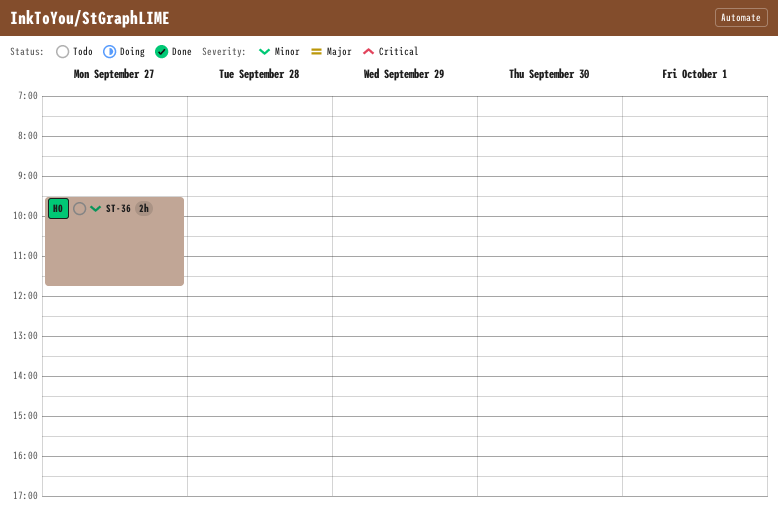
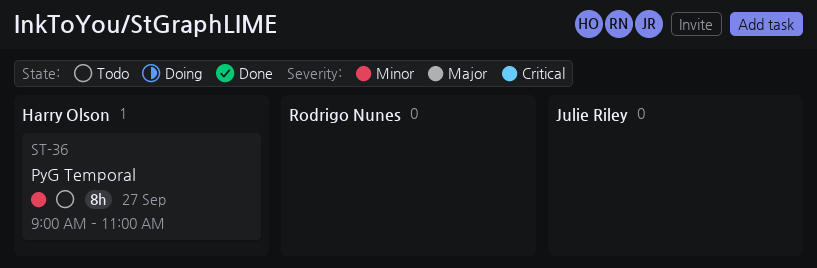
ST-36, estimate: 2h -> 8h
ST-36, begins: 09:30 -> 09:00
ST-36, ends: 11:45 -> 11:00

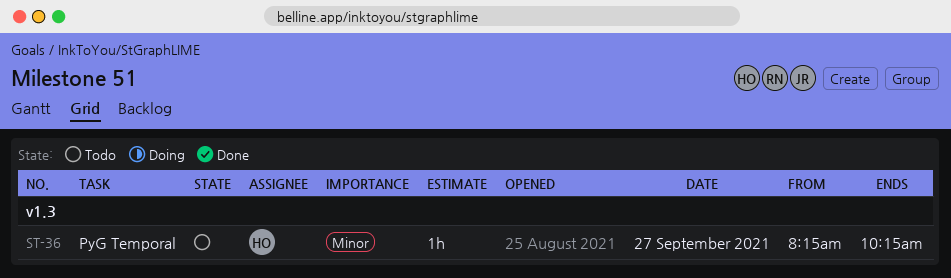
ST-36, estimate: 8h -> 1h
ST-36, begins: 09:00 -> 08:15
ST-36, ends: 11:00 -> 10:15

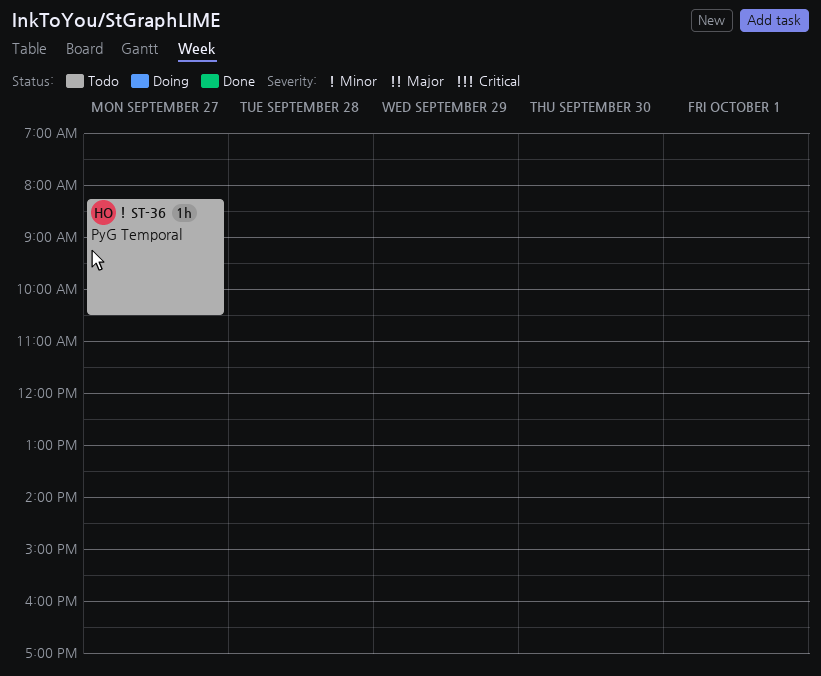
ST-36, ends: 10:15 -> 10:30

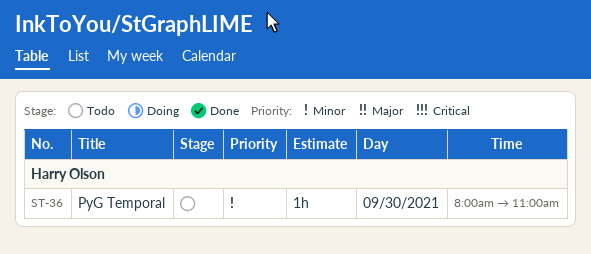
ST-36, day: Sep 27 -> Sep 30
ST-36, begins: 08:15 -> 08:00
ST-36, ends: 10:30 -> 11:00

